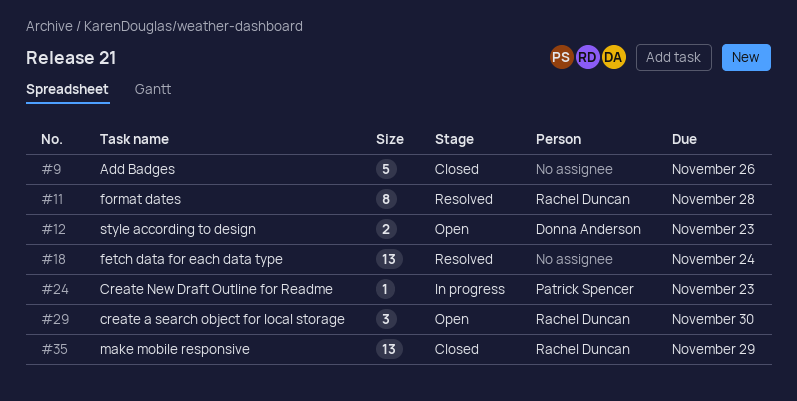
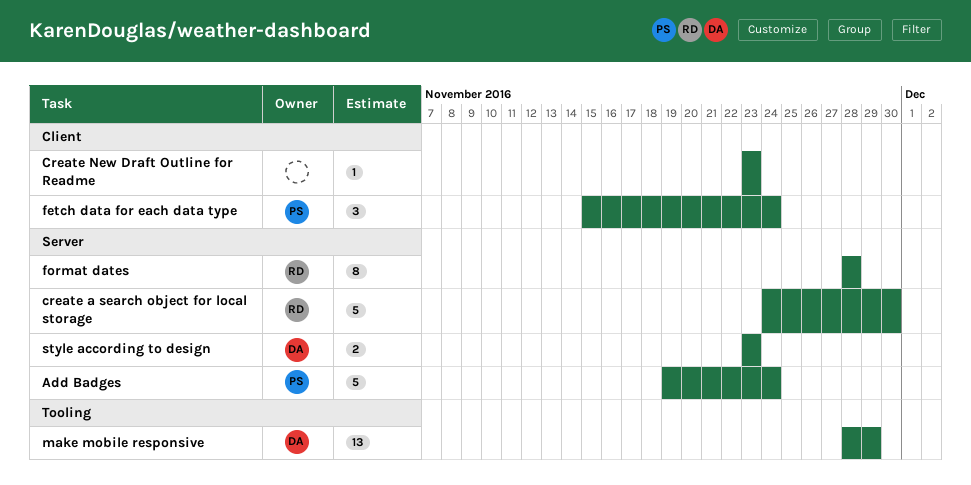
Add Badges, owner: none -> Patrick Spencer
Add Badges, due: Nov 26 -> Nov 24
create a search object for local storage, estimate: 3 -> 5
Create New Draft Outline for Readme, owner: Patrick Spencer -> none
fetch data for each data type, owner: none -> Patrick Spencer
fetch data for each data type, estimate: 13 -> 3
make mobile responsive, owner: Rachel Duncan -> Donna Anderson

